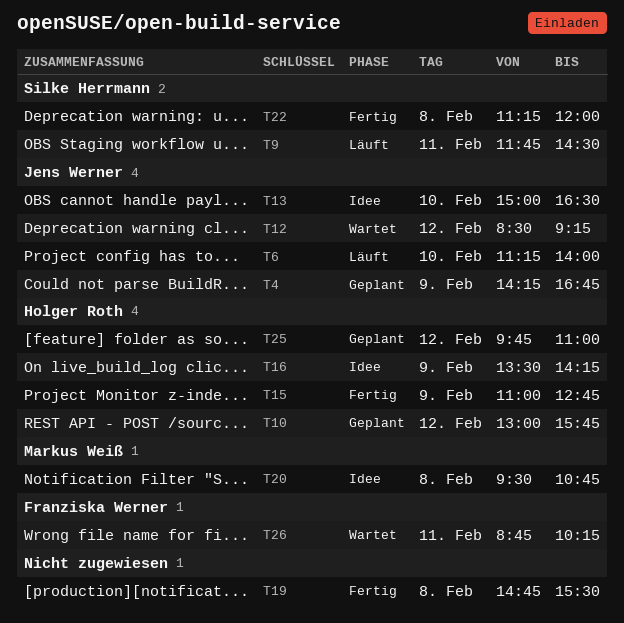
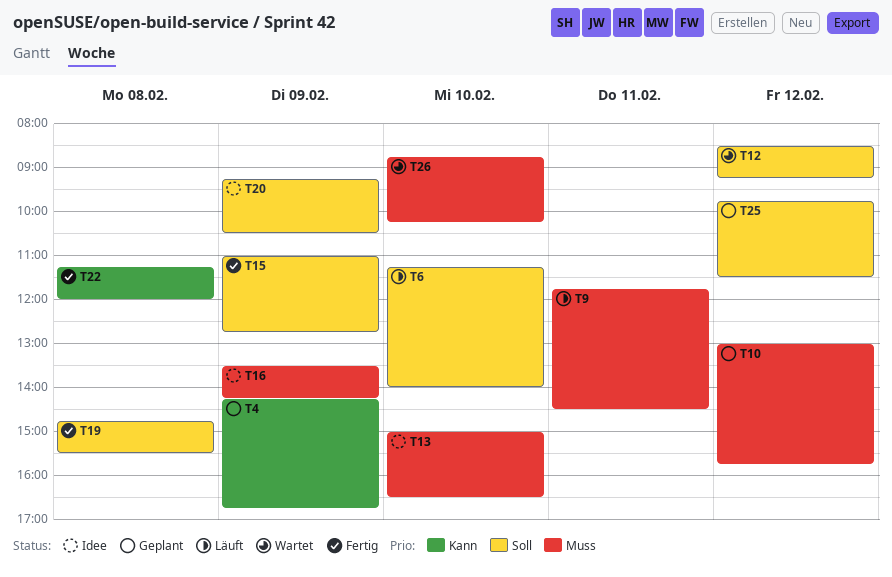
T20, day: Feb 8 -> Feb 9
T20, begins: 09:30 -> 09:15
T20, ends: 10:45 -> 10:30
T25, ends: 11:00 -> 11:30
T26, day: Feb 11 -> Feb 10

